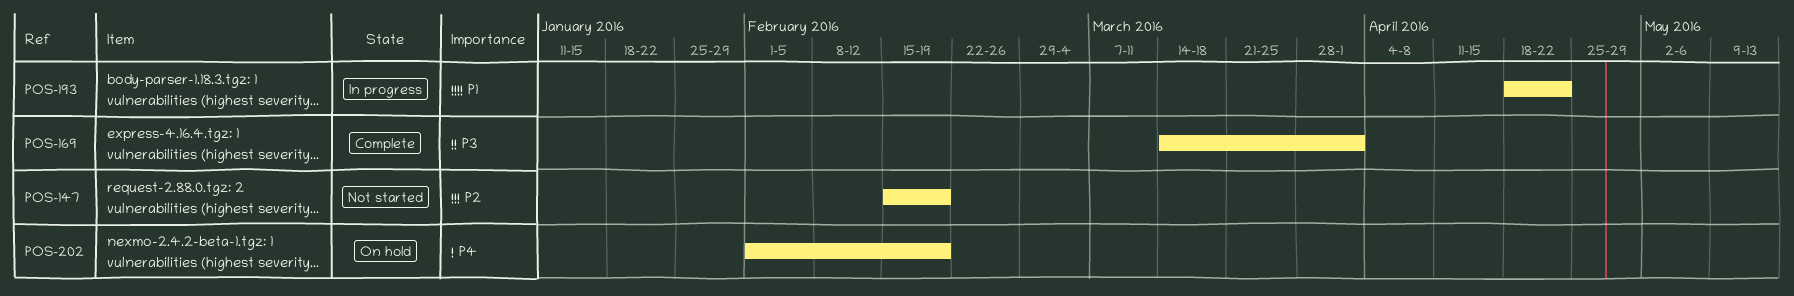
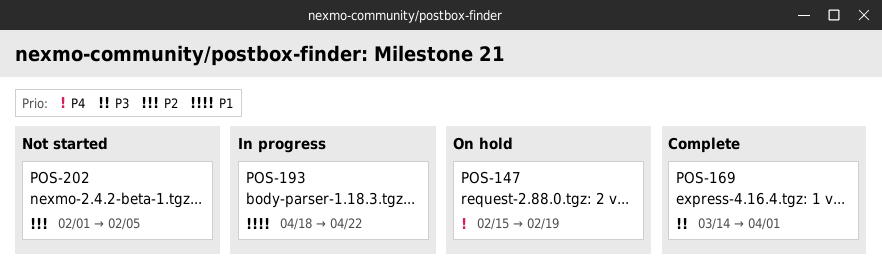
POS-147, status: Not started -> On hold
POS-147, priority: P2 -> P4
POS-202, status: On hold -> Not started
POS-202, priority: P4 -> P2
POS-202, due: Feb 19 -> Feb 5

